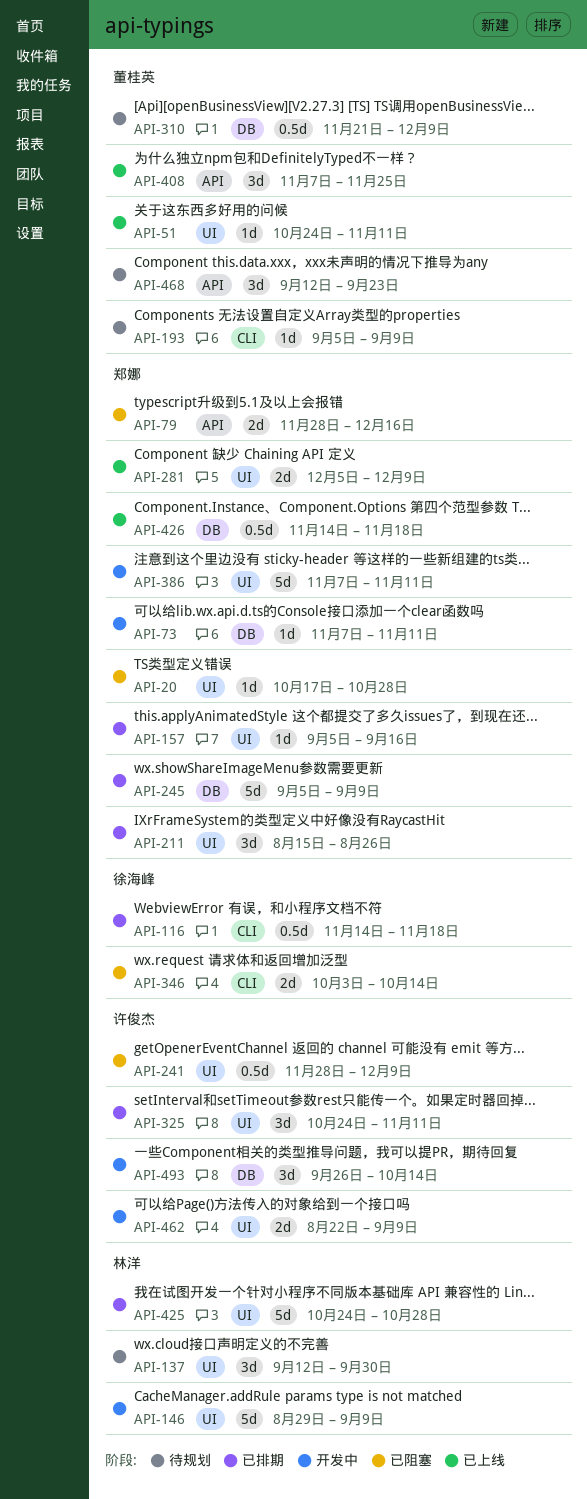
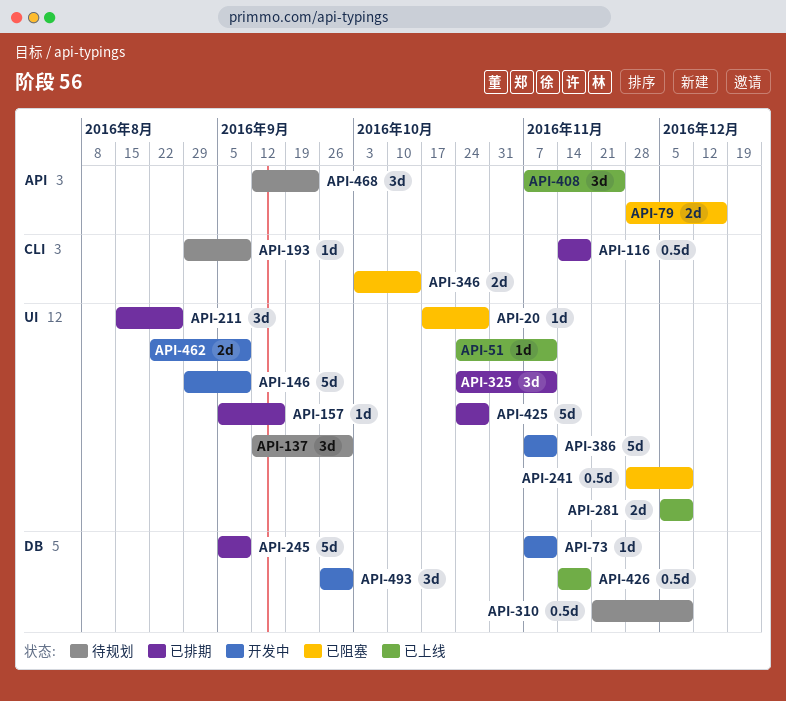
API-193, start: Sep 5 -> Aug 29
API-493, due: Oct 14 -> Sep 30

